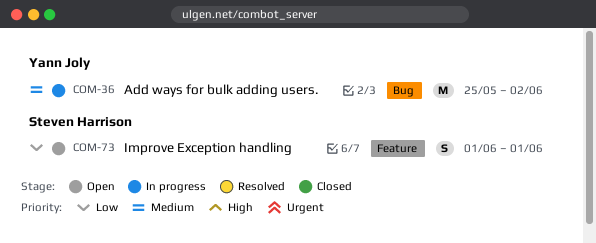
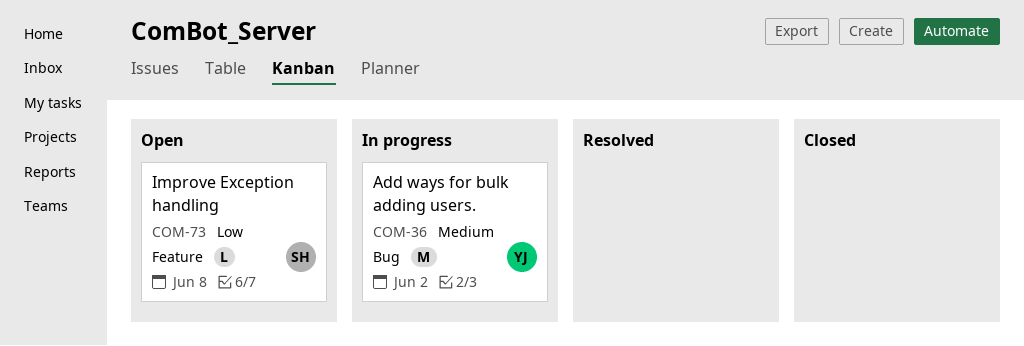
COM-73, estimate: S -> L
COM-73, due: Jun 1 -> Jun 8

